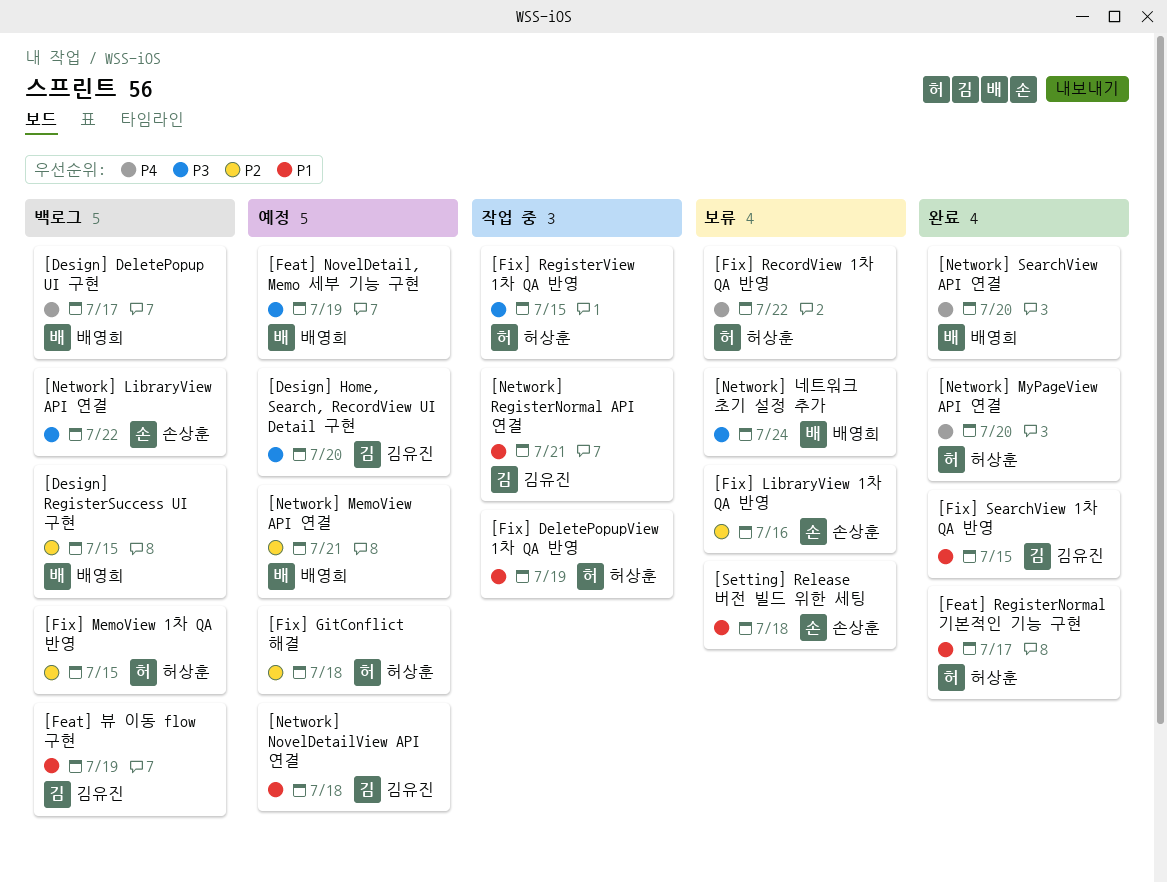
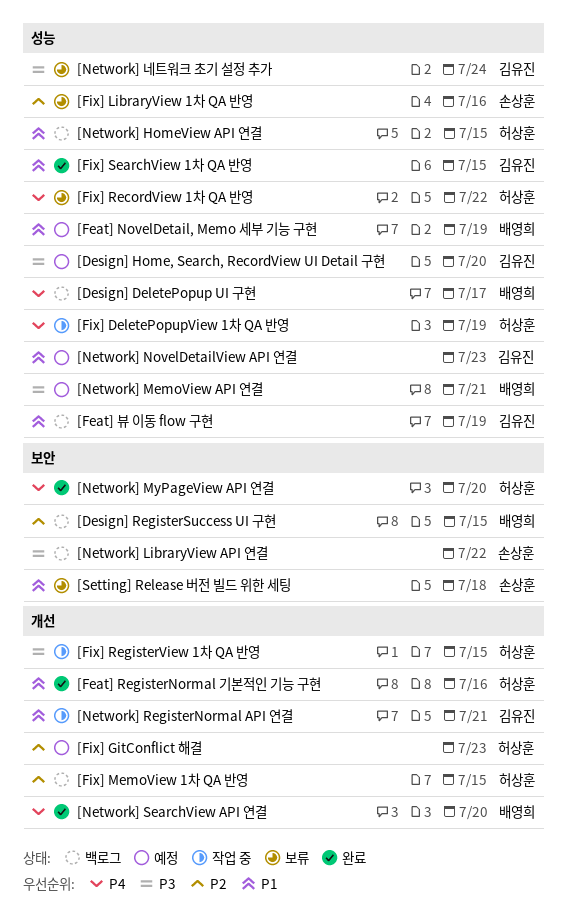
[Feat] NovelDetail, Memo 세부 기능 구현, priority: P3 -> P1
[Feat] RegisterNormal 기본적인 기능 구현, due: Jul 17 -> Jul 16
[Fix] DeletePopupView 1차 QA 반영, priority: P1 -> P4
[Fix] GitConflict 해결, due: Jul 18 -> Jul 23
[Network] HomeView API 연결: none -> present
[Network] MemoView API 연결, priority: P2 -> P3
[Network] NovelDetailView API 연결, due: Jul 18 -> Jul 23
[Network] 네트워크 초기 설정 추가, owner: 배영희 -> 김유진

